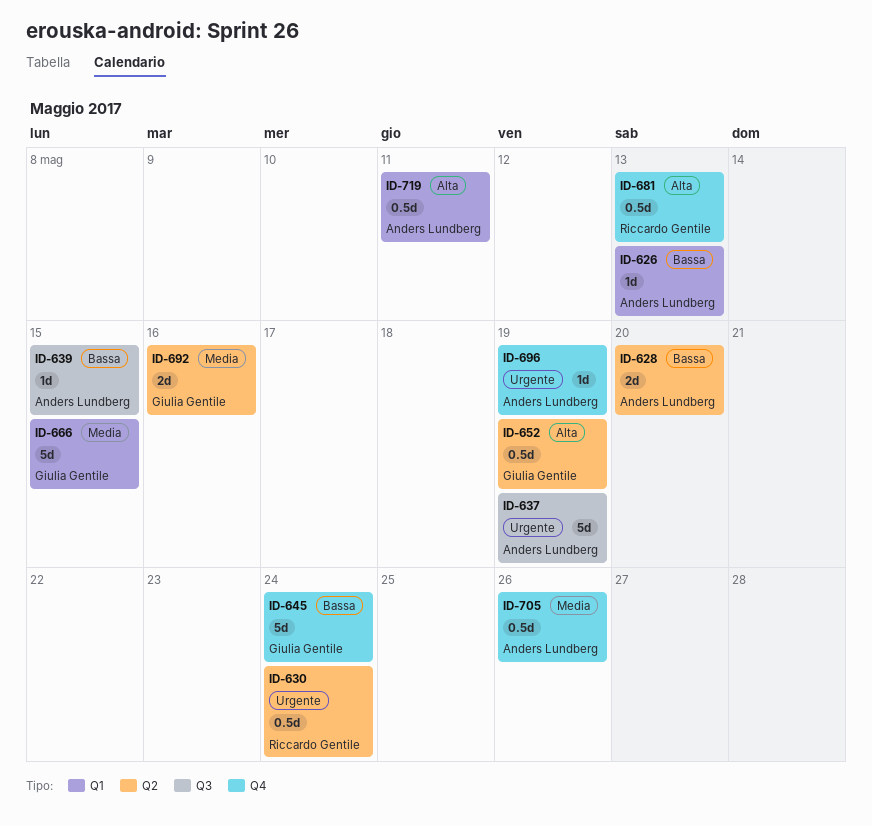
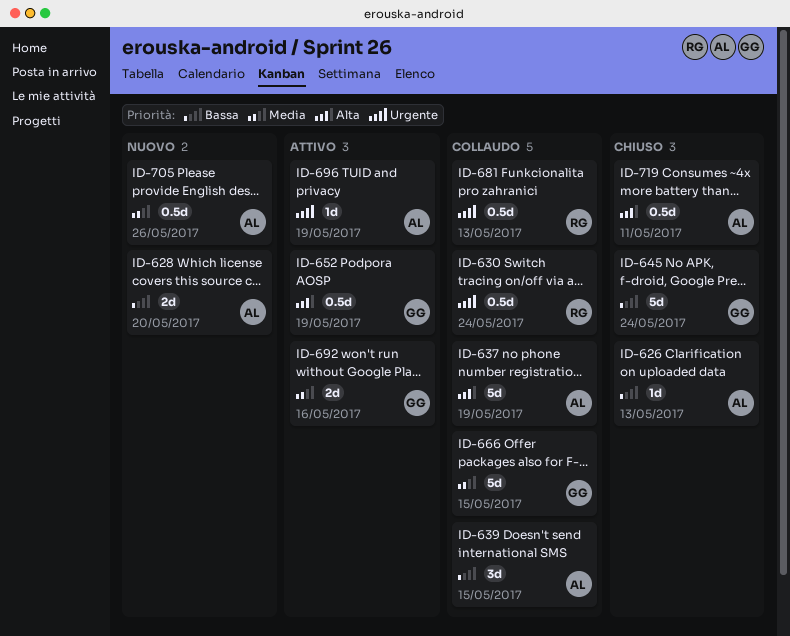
ID-637, priority: Urgente -> Alta
ID-639, estimate: 1d -> 3d
ID-681, priority: Alta -> Urgente

